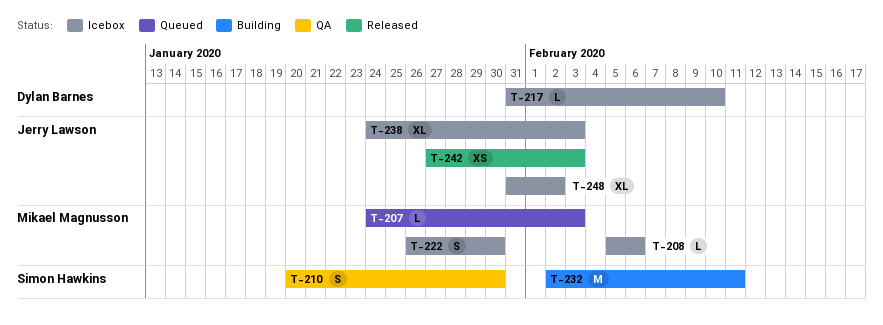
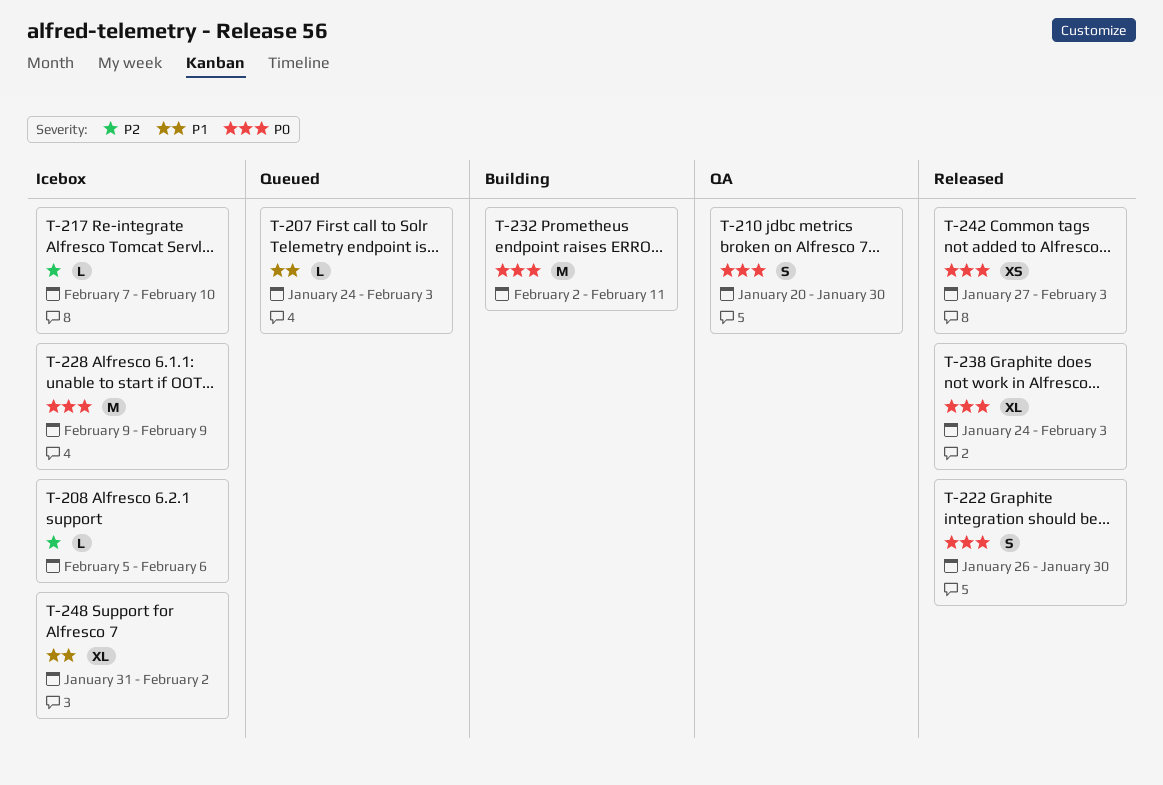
T-217, start: Jan 31 -> Feb 7
T-222, status: Icebox -> Released
T-228: none -> present
T-238, status: Icebox -> Released

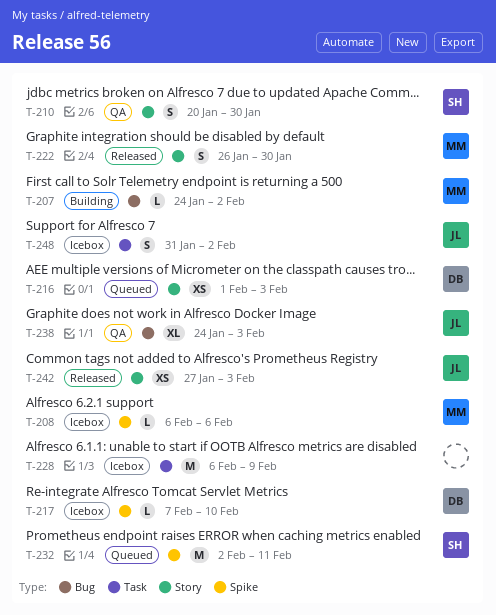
T-207, status: Queued -> Building
T-207, due: Feb 3 -> Feb 2
T-208, start: Feb 5 -> Feb 6
T-216: none -> present
T-228, start: Feb 9 -> Feb 6
T-232, status: Building -> Queued
T-238, status: Released -> QA
T-248, estimate: XL -> S

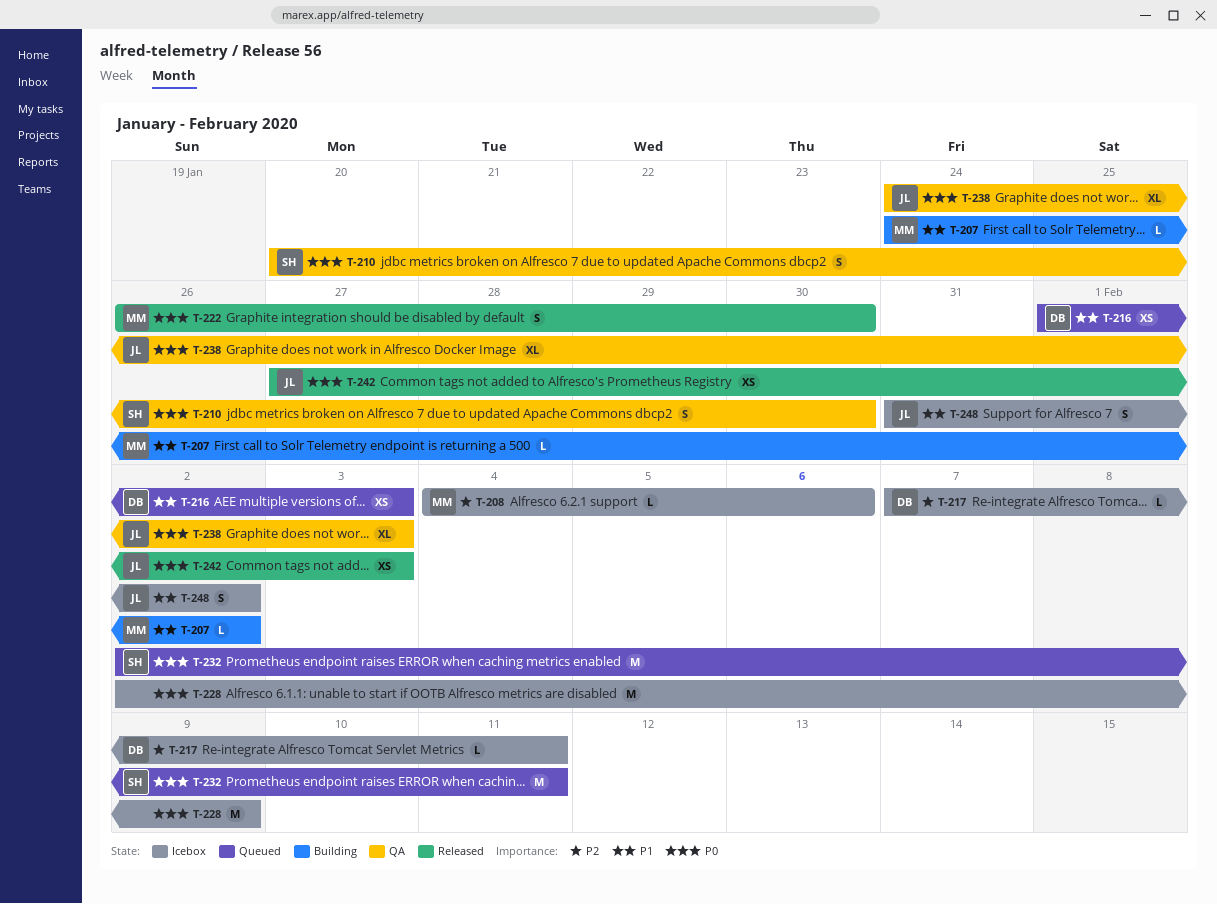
T-208, start: Feb 6 -> Feb 4
T-217, due: Feb 10 -> Feb 11
T-228, start: Feb 6 -> Feb 2

